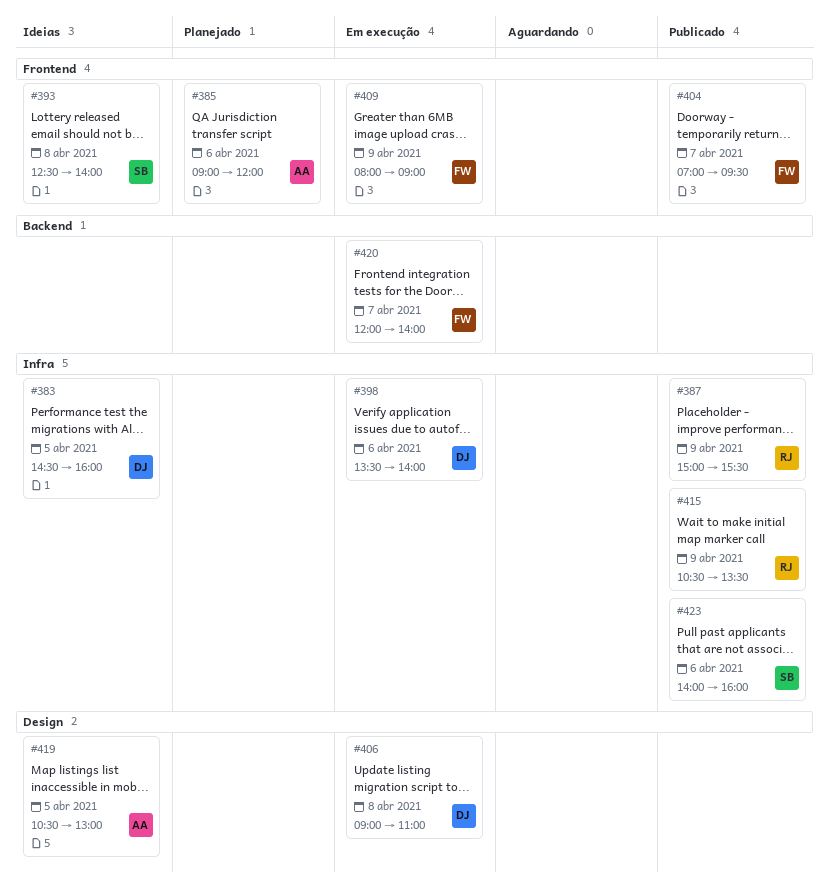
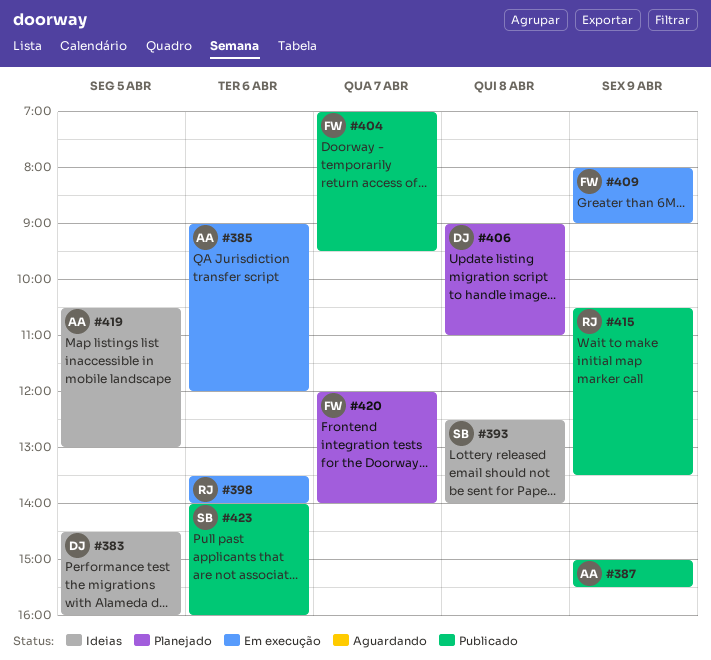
#385, status: Planejado -> Em execução
#387, owner: RJ -> AA
#398, owner: DJ -> RJ
#406, status: Em execução -> Planejado
#420, status: Em execução -> Planejado

